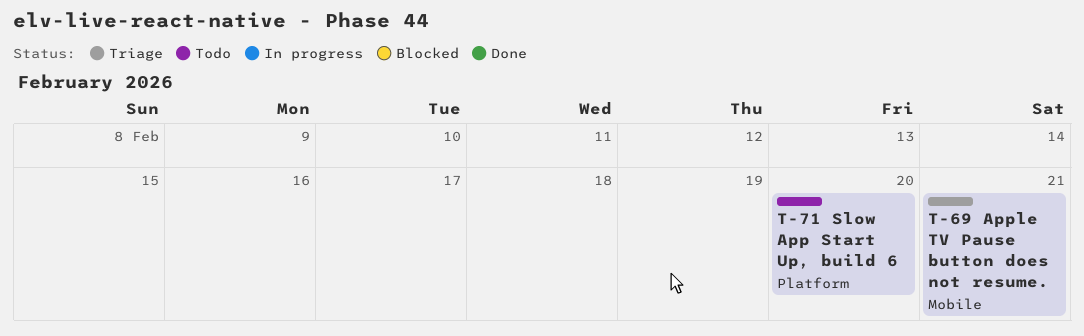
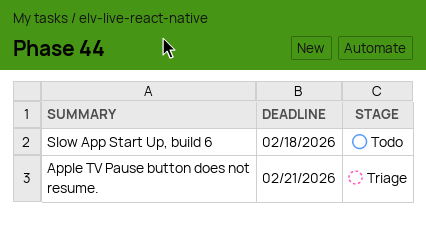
Slow App Start Up, build 6, due: Feb 20 -> Feb 18

